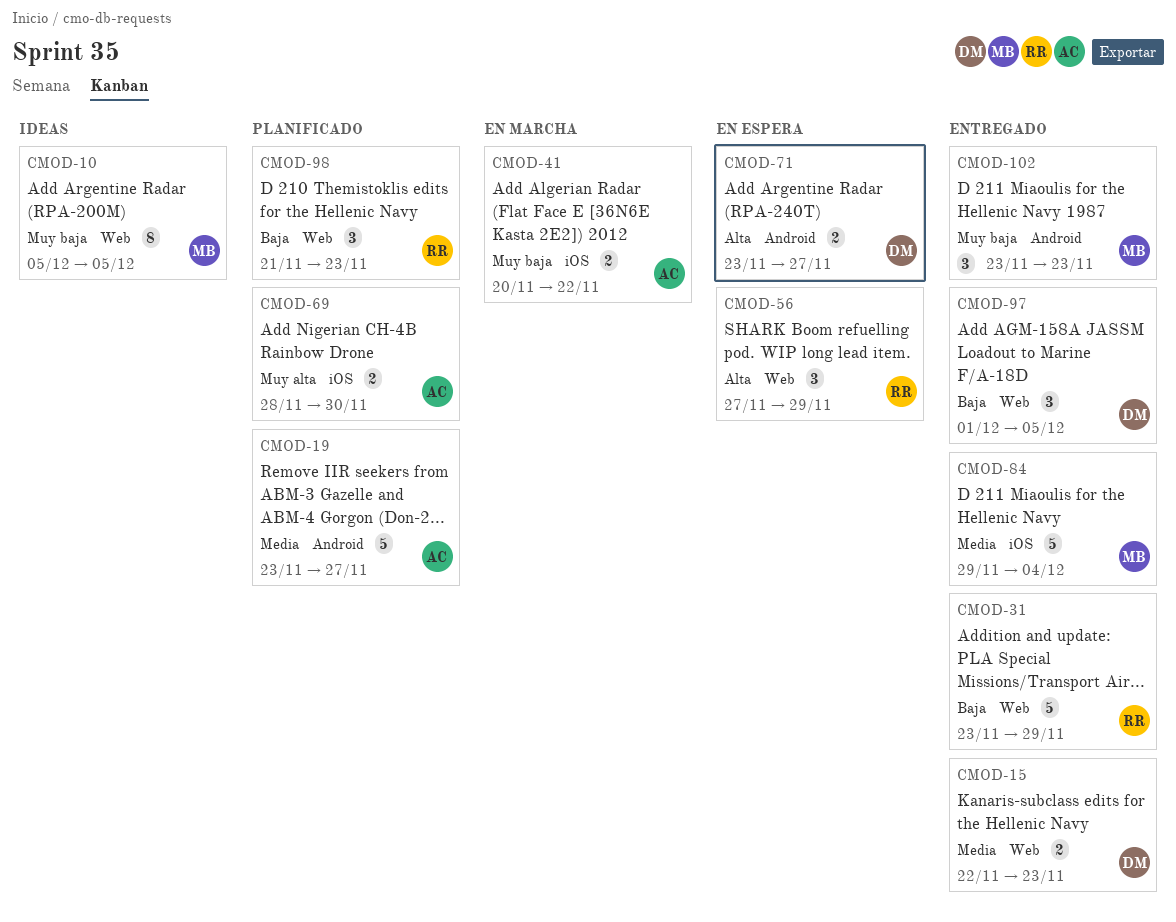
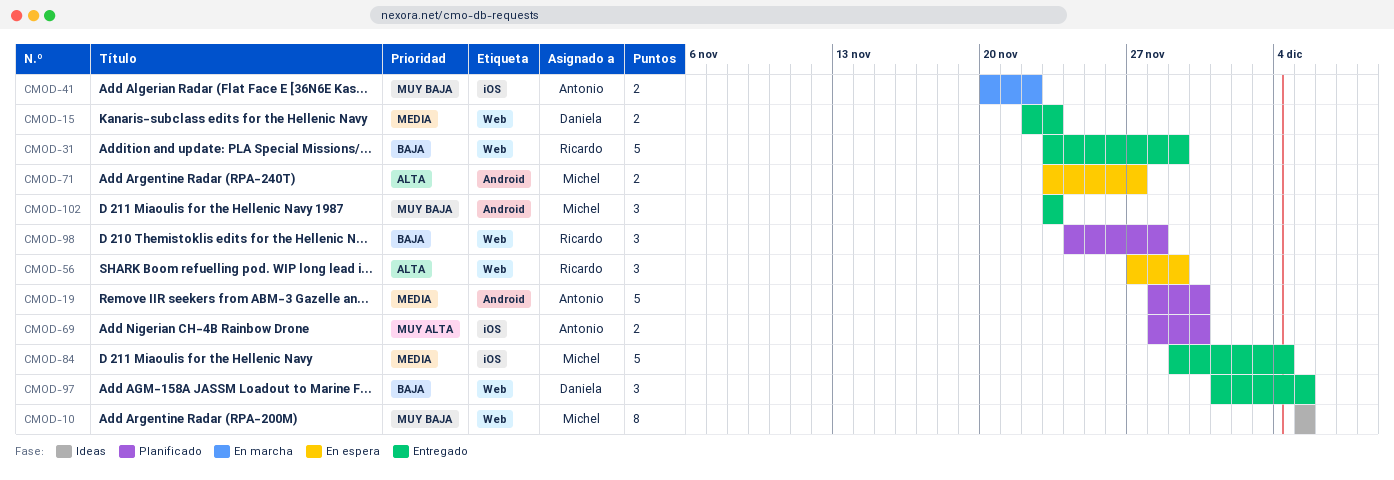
CMOD-19, start: Nov 23 -> Nov 28
CMOD-19, due: Nov 27 -> Nov 30
CMOD-71, owner: Daniela -> Michel
CMOD-98, start: Nov 21 -> Nov 24
CMOD-98, due: Nov 23 -> Nov 28

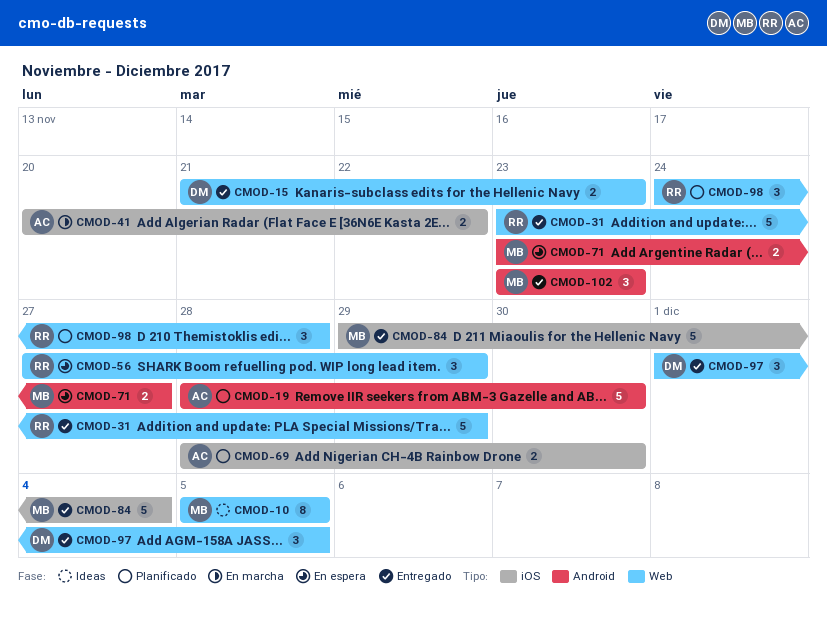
CMOD-15, start: Nov 22 -> Nov 21

